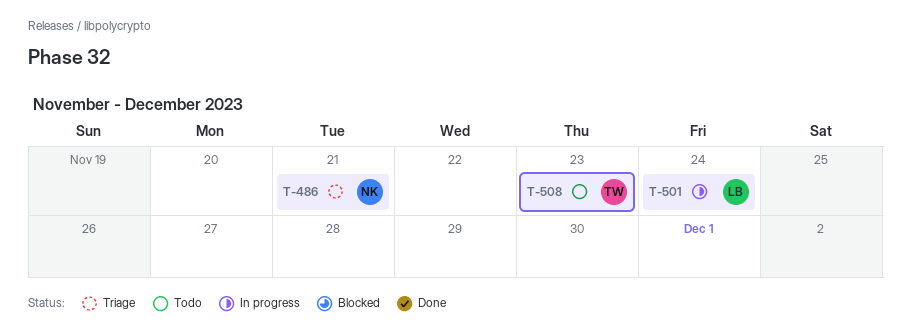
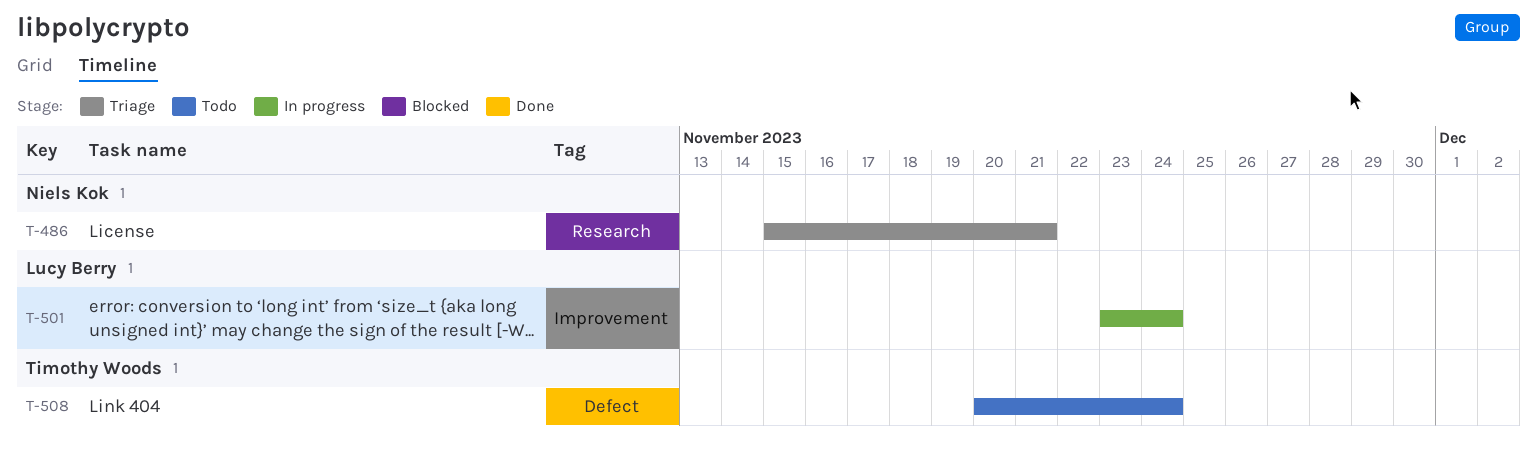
T-508, due: Nov 23 -> Nov 24

